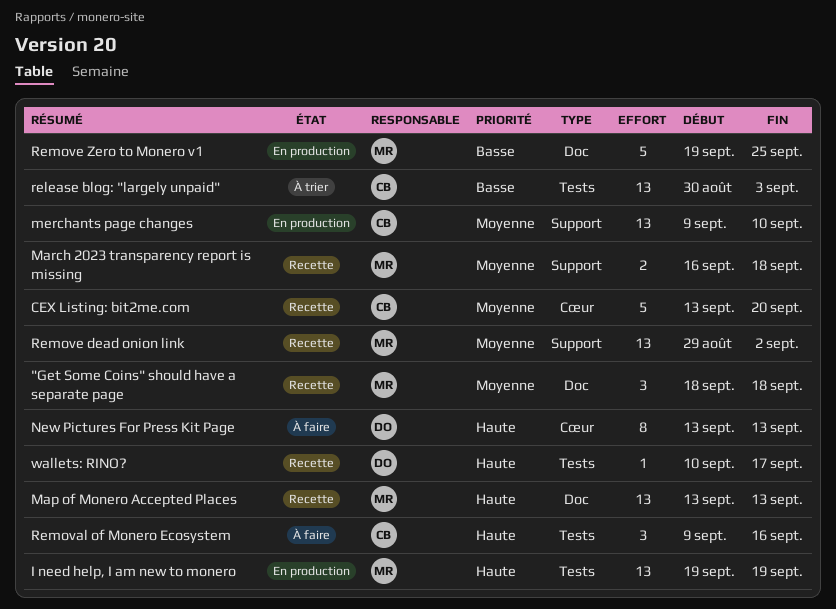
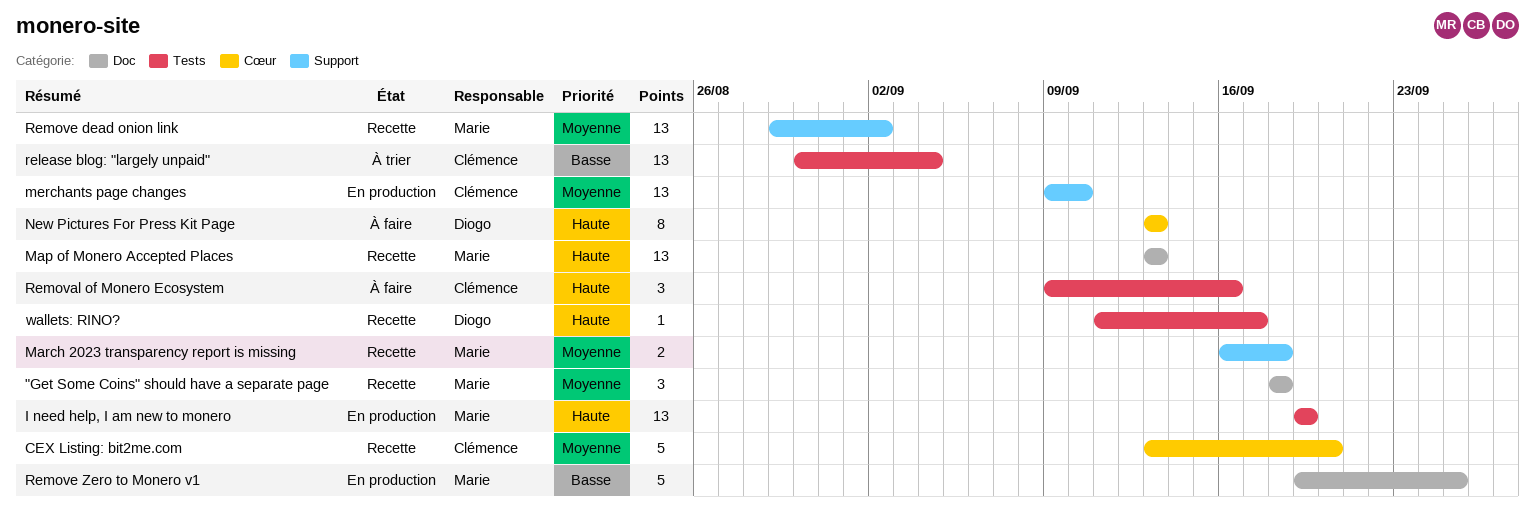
release blog: "largely unpaid", due: Sep 3 -> Sep 4
wallets: RINO?, start: Sep 10 -> Sep 11

